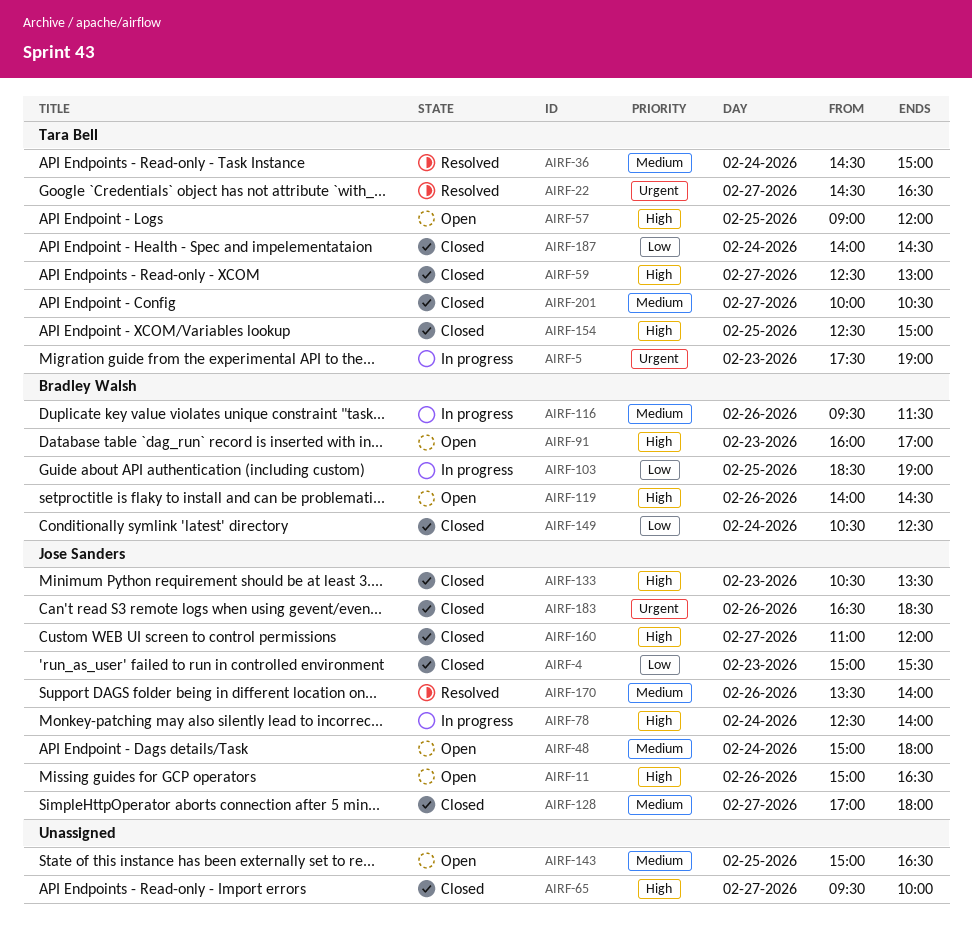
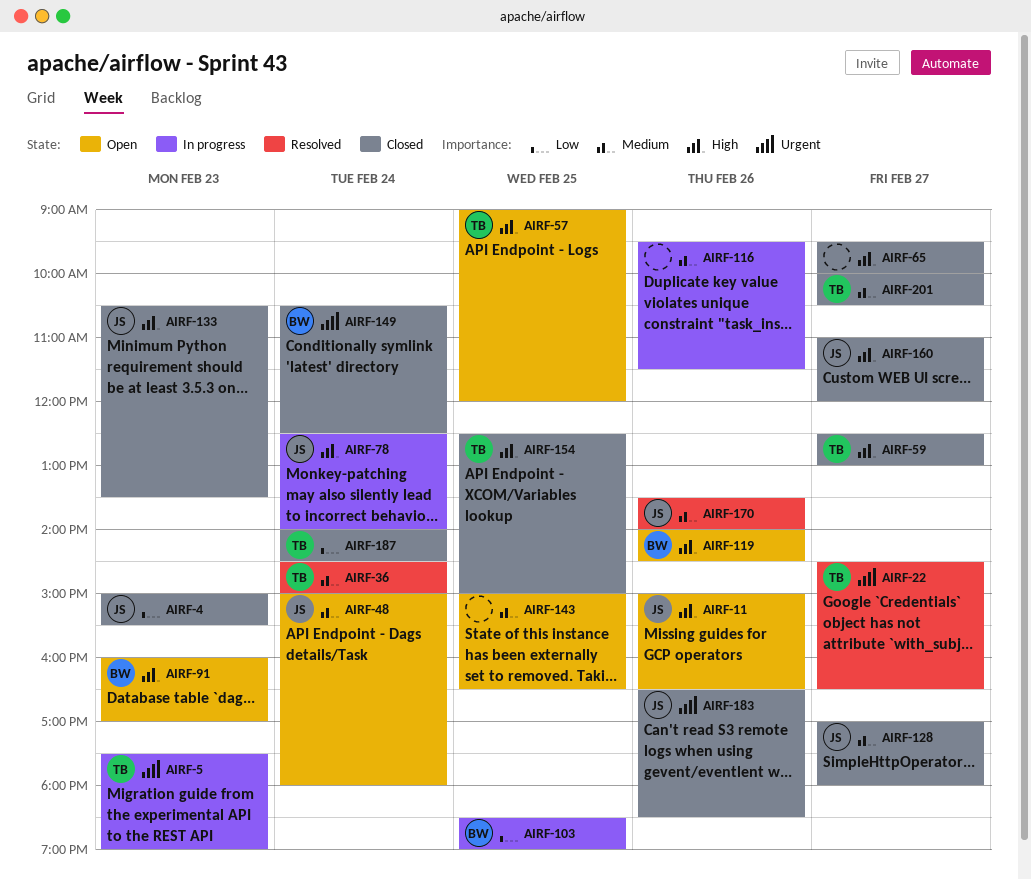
AIRF-116, owner: Bradley Walsh -> none
AIRF-149, priority: Low -> Urgent

